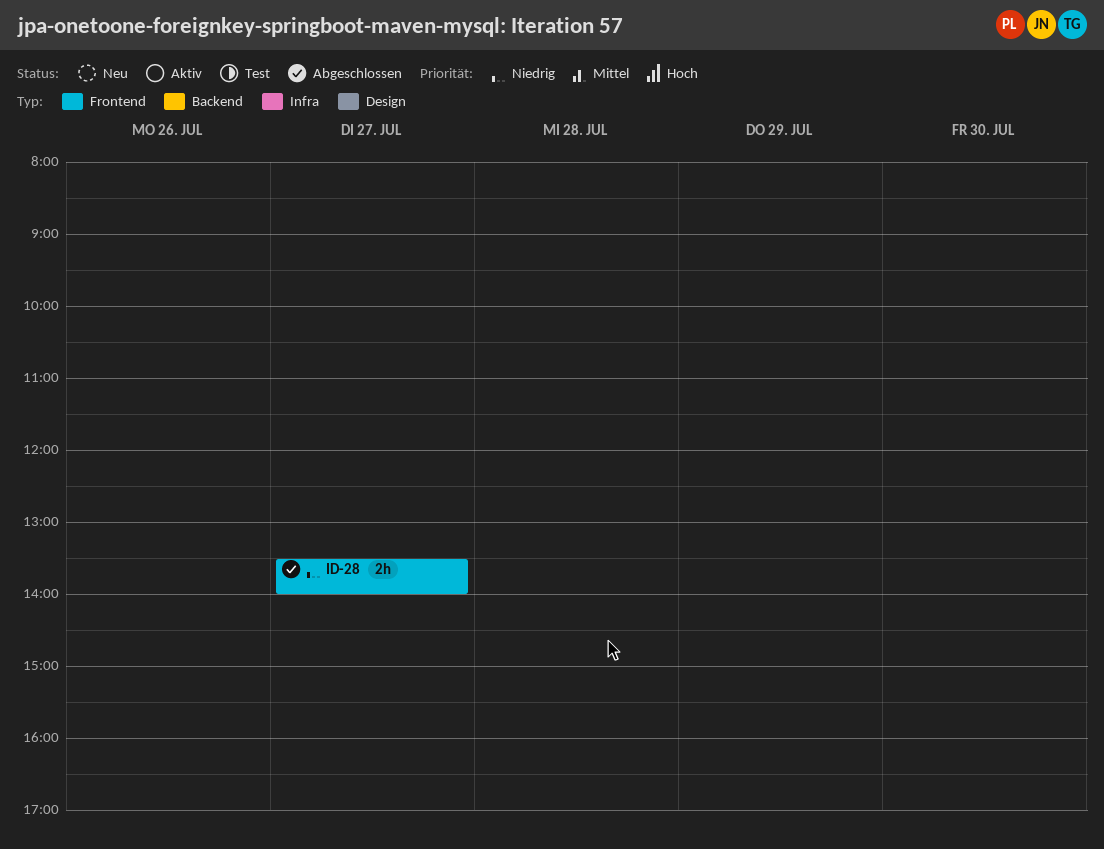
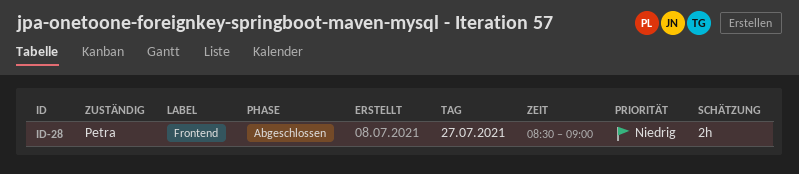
ID-28, begins: 13:30 -> 08:30
ID-28, ends: 14:00 -> 09:00

